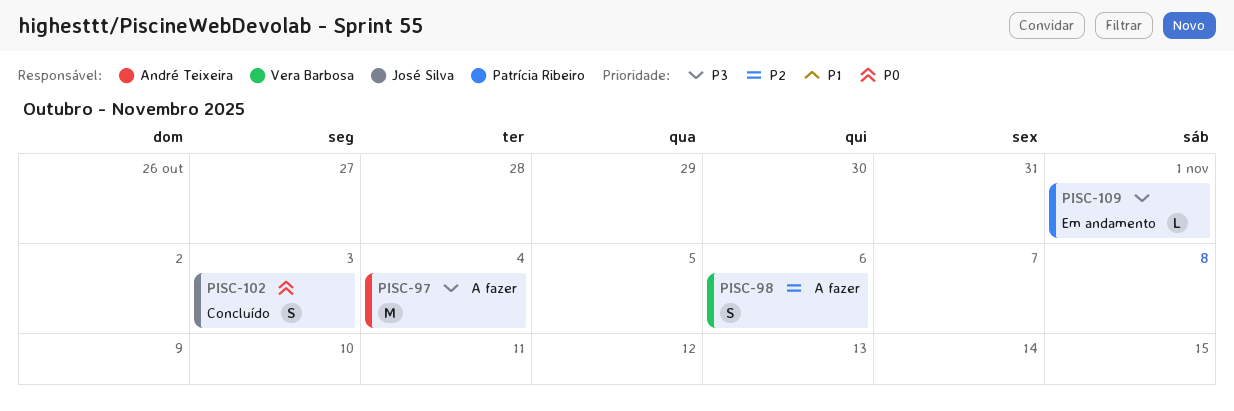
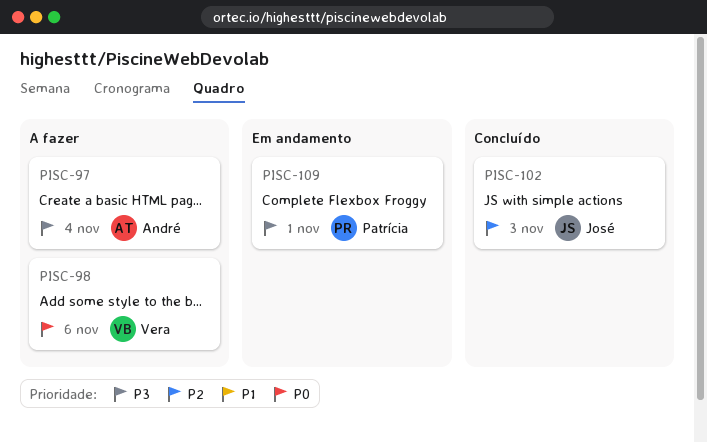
PISC-98, priority: P2 -> P0
PISC-102, priority: P0 -> P2

